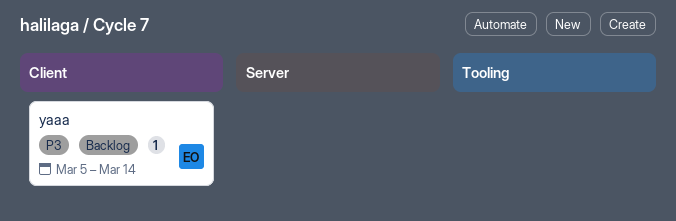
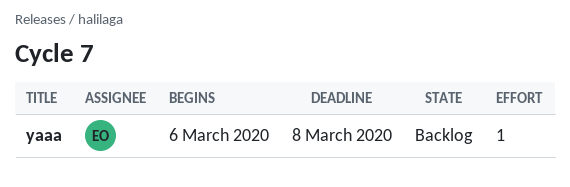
yaaa, start: Mar 5 -> Mar 6
yaaa, due: Mar 14 -> Mar 8

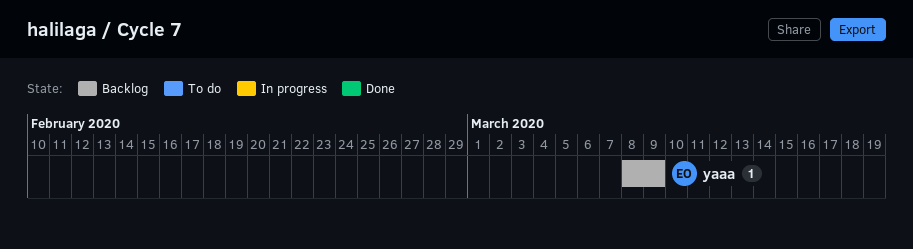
yaaa, start: Mar 6 -> Mar 8
yaaa, due: Mar 8 -> Mar 9

